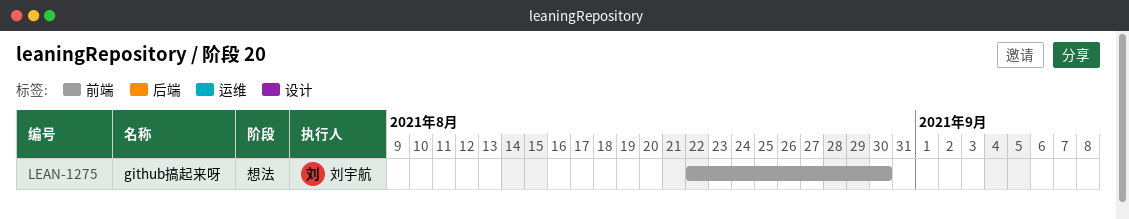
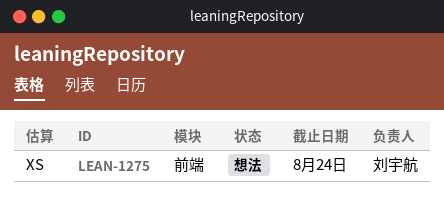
LEAN-1275, due: Aug 30 -> Aug 24

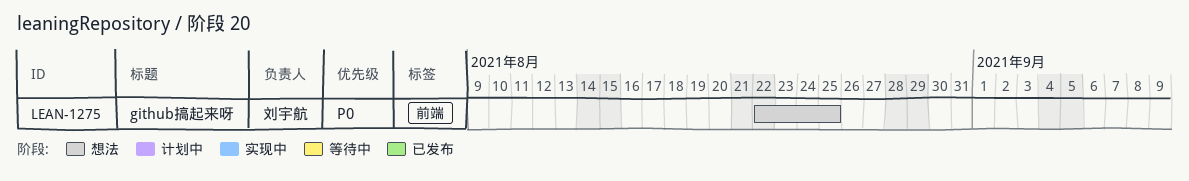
LEAN-1275, due: Aug 24 -> Aug 25

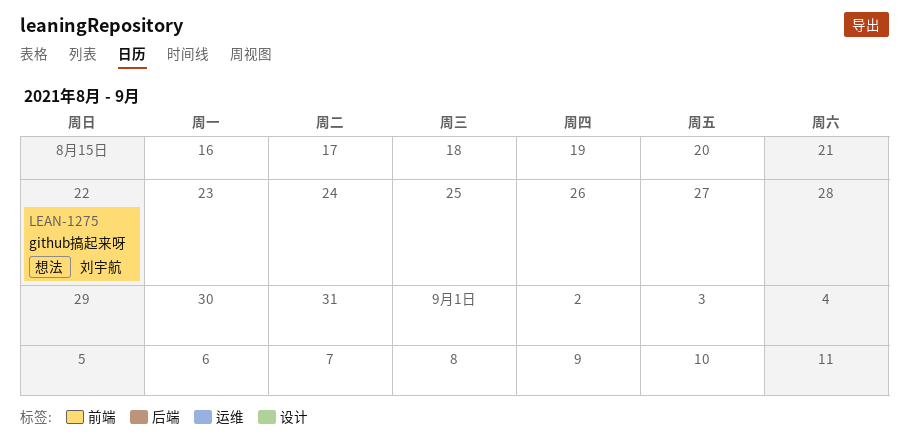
LEAN-1275, due: Aug 25 -> Aug 22

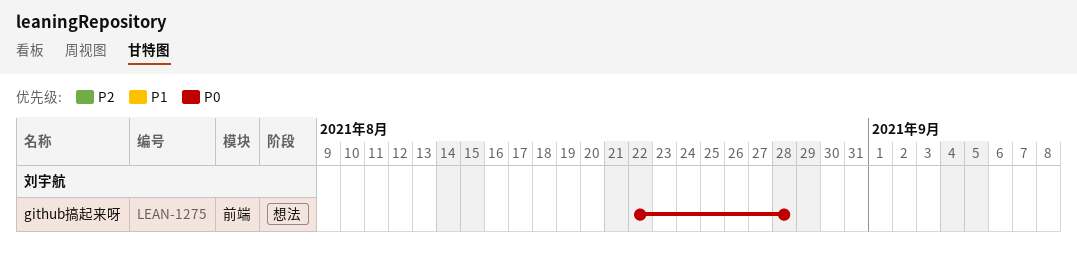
LEAN-1275, due: Aug 22 -> Aug 28

